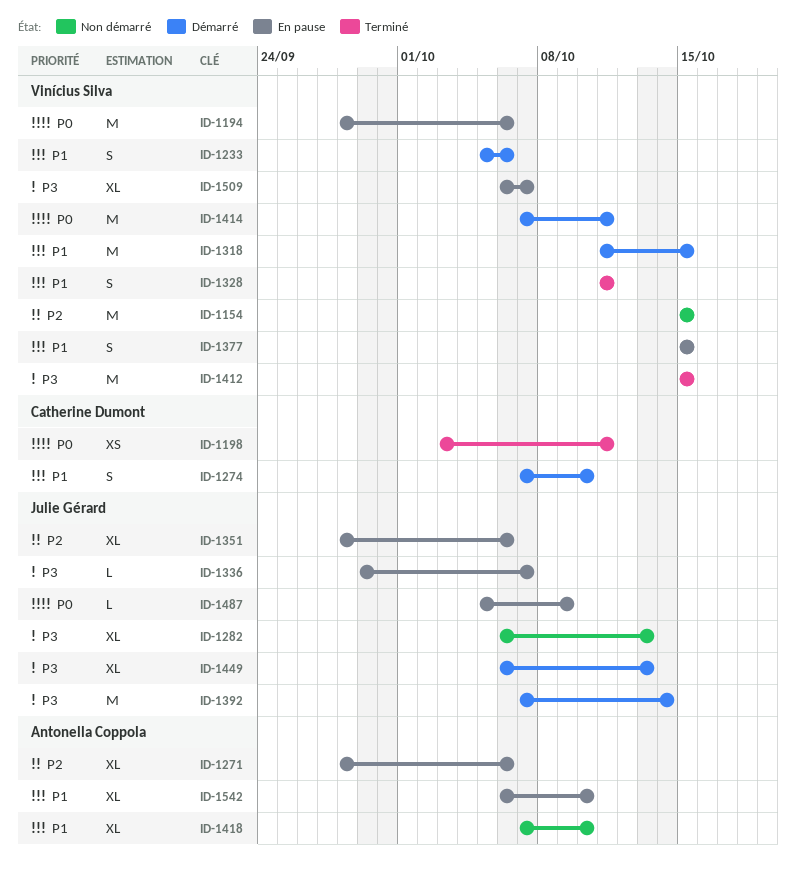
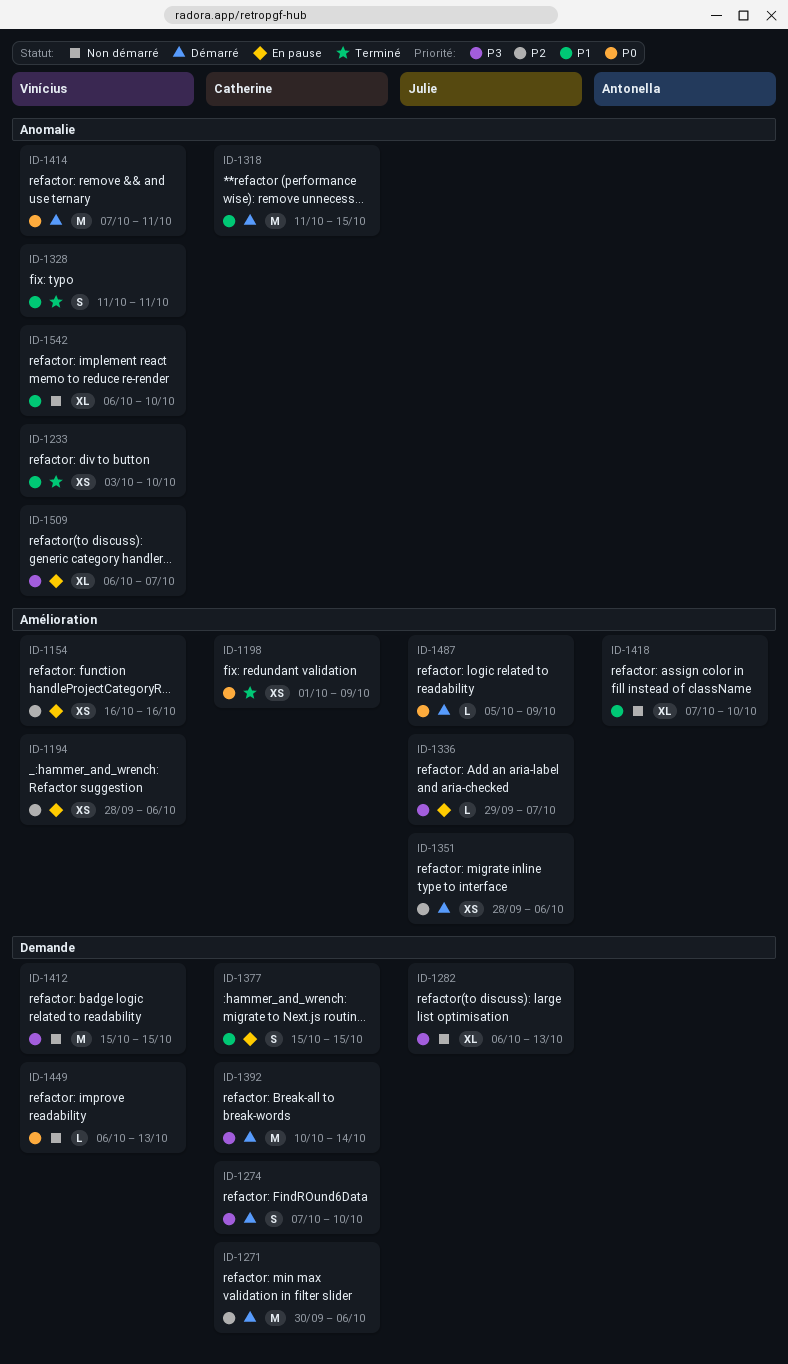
ID-1154, status: Non démarré -> En pause
ID-1154, estimate: M -> XS
ID-1154, start: Oct 15 -> Oct 16
ID-1154, due: Oct 15 -> Oct 16
ID-1194, priority: P0 -> P2
ID-1194, estimate: M -> XS
ID-1198, start: Oct 3 -> Oct 1
ID-1198, due: Oct 11 -> Oct 9
ID-1233, status: Démarré -> Terminé
ID-1233, estimate: S -> XS
ID-1233, start: Oct 5 -> Oct 3
ID-1233, due: Oct 6 -> Oct 10
ID-1271, status: En pause -> Démarré
ID-1271, owner: Antonella Coppola -> Catherine Dumont
ID-1271, estimate: XL -> M
ID-1271, start: Sep 28 -> Sep 30
ID-1274, priority: P1 -> P3
ID-1318, owner: Vinícius Silva -> Catherine Dumont
ID-1351, status: En pause -> Démarré
ID-1351, estimate: XL -> XS
ID-1377, owner: Vinícius Silva -> Catherine Dumont
ID-1392, owner: Julie Gérard -> Catherine Dumont
ID-1392, start: Oct 7 -> Oct 10
ID-1412, status: Terminé -> Non démarré
ID-1449, status: Démarré -> Non démarré
ID-1449, owner: Julie Gérard -> Vinícius Silva
ID-1449, priority: P3 -> P0
ID-1449, estimate: XL -> L
ID-1487, status: En pause -> Démarré
ID-1542, status: En pause -> Non démarré
ID-1542, owner: Antonella Coppola -> Vinícius Silva

